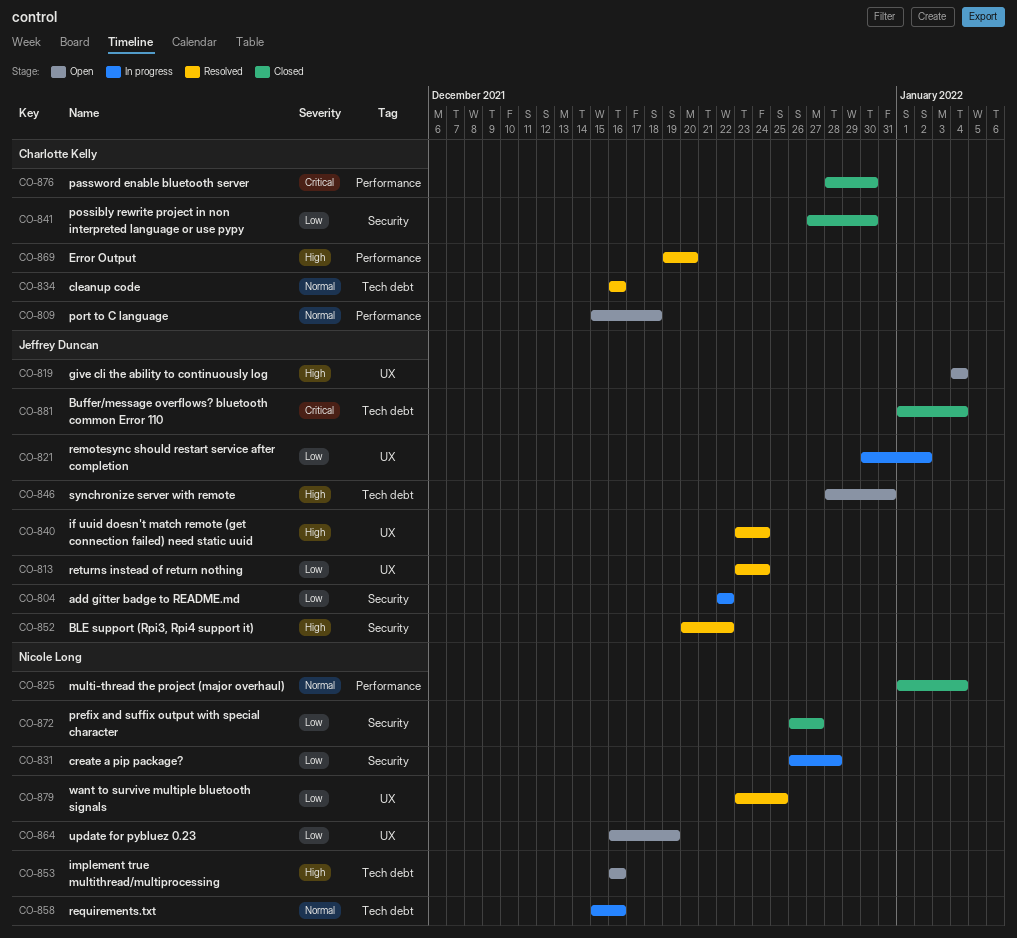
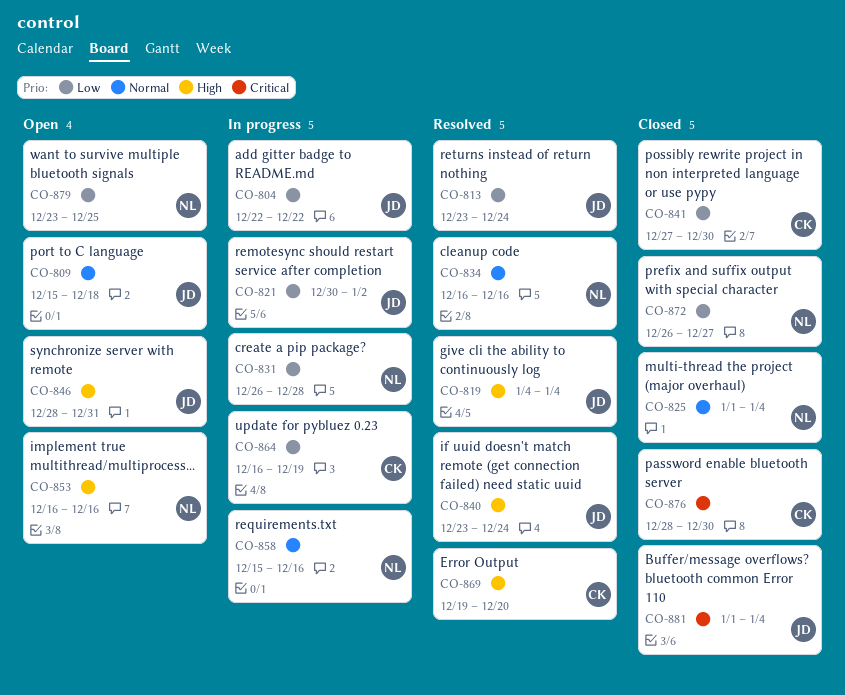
CO-809, owner: Charlotte Kelly -> Jeffrey Duncan
CO-819, status: Open -> Resolved
CO-834, owner: Charlotte Kelly -> Nicole Long
CO-852: present -> none
CO-864, status: Open -> In progress
CO-864, owner: Nicole Long -> Charlotte Kelly
CO-879, status: Resolved -> Open

